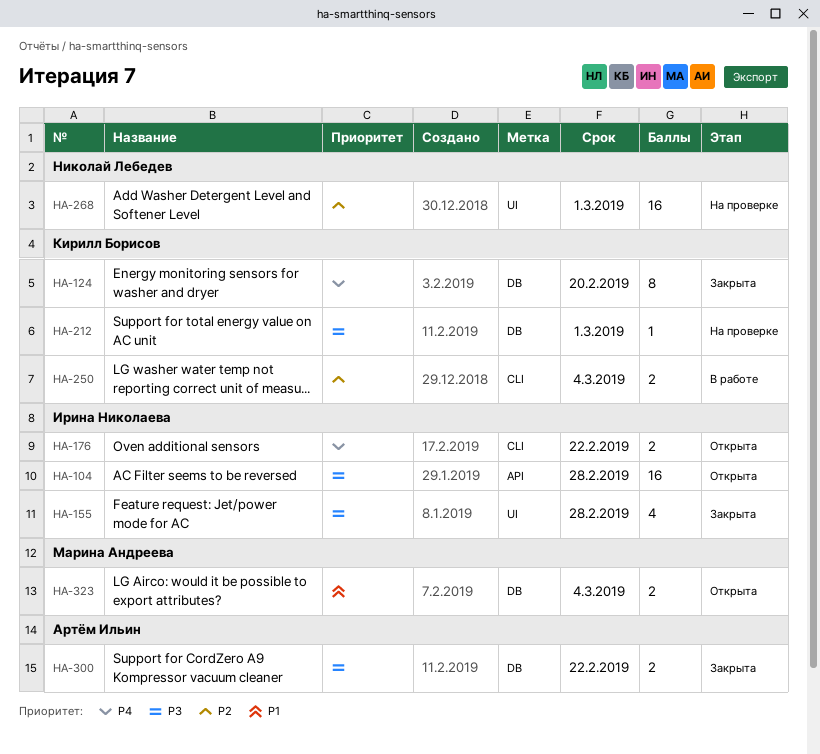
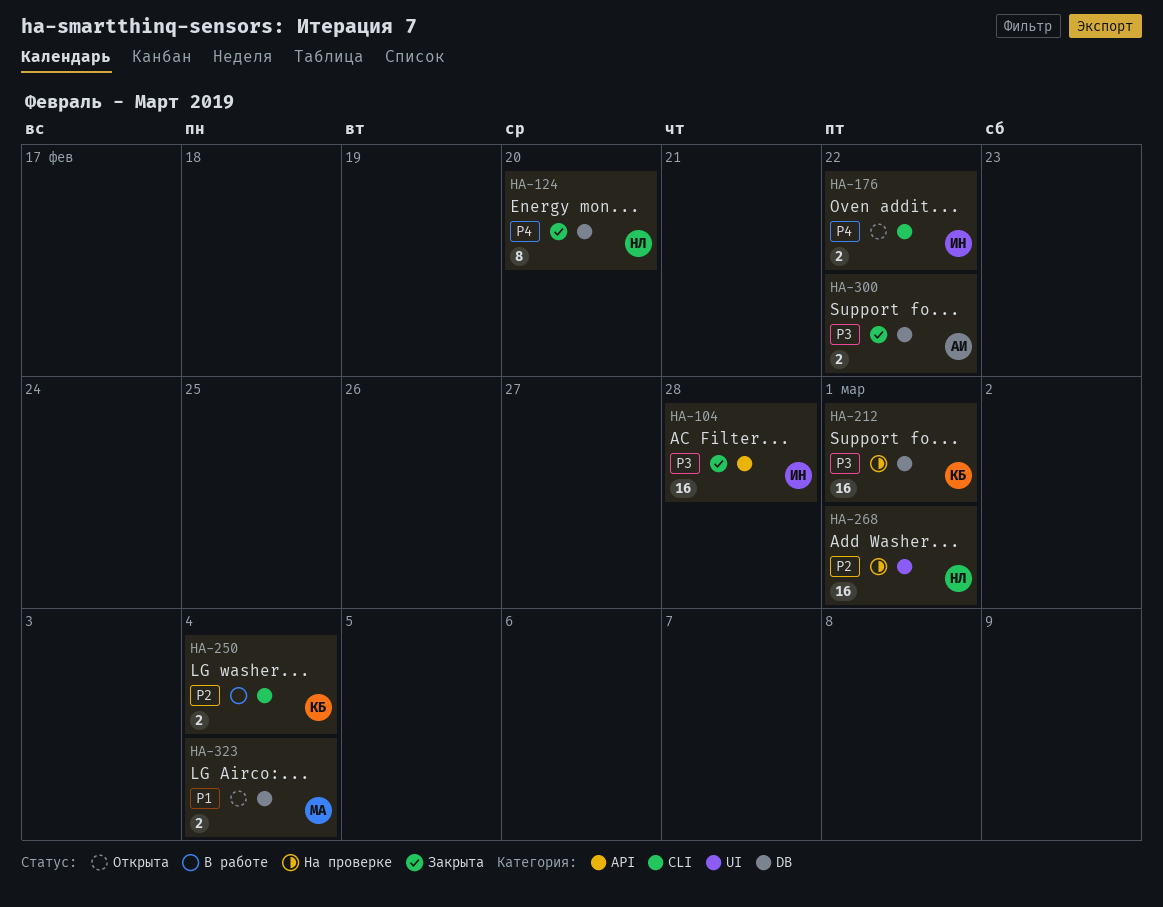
HA-104, status: Открыта -> Закрыта
HA-124, owner: Кирилл Борисов -> Николай Лебедев
HA-155: present -> none
HA-212, estimate: 1 -> 16

